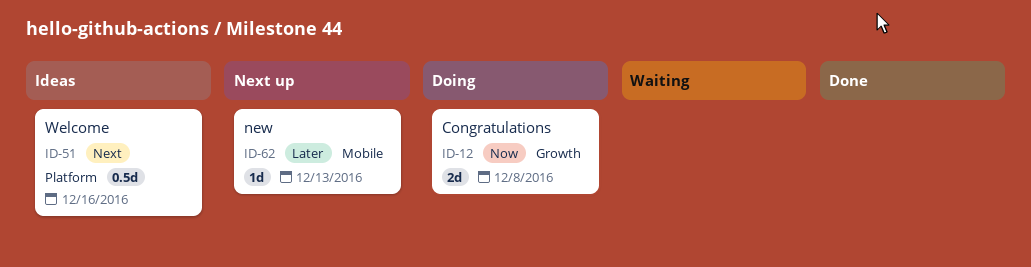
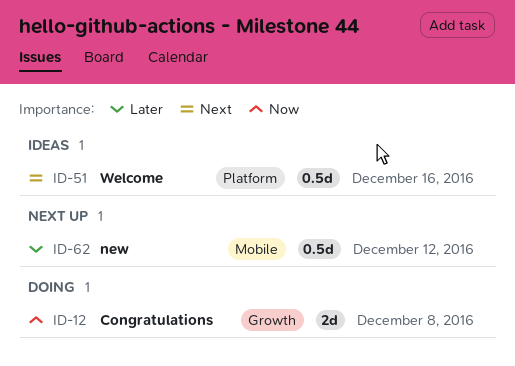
ID-62, estimate: 1d -> 0.5d
ID-62, due: Dec 13 -> Dec 12

